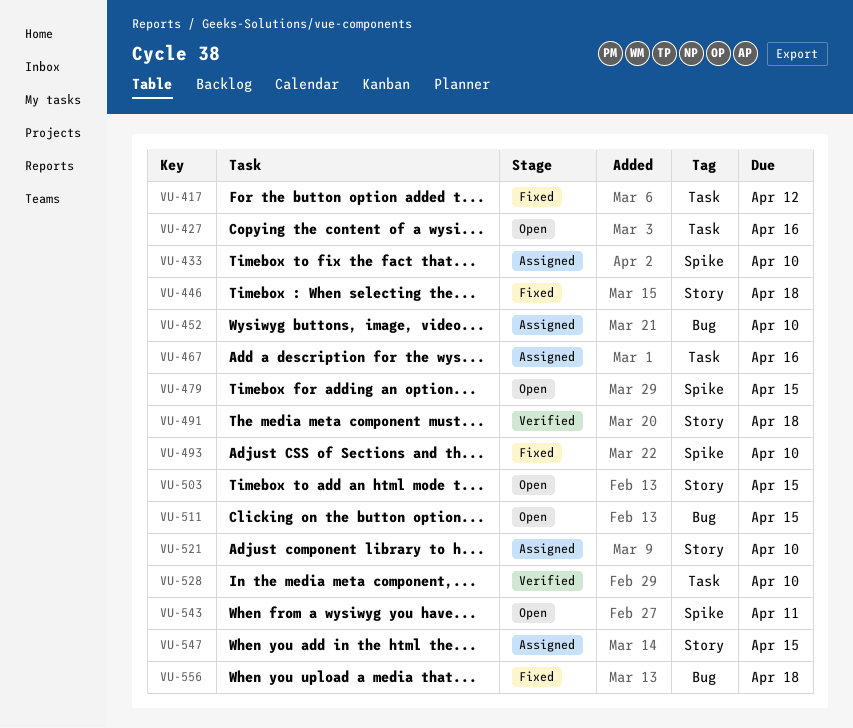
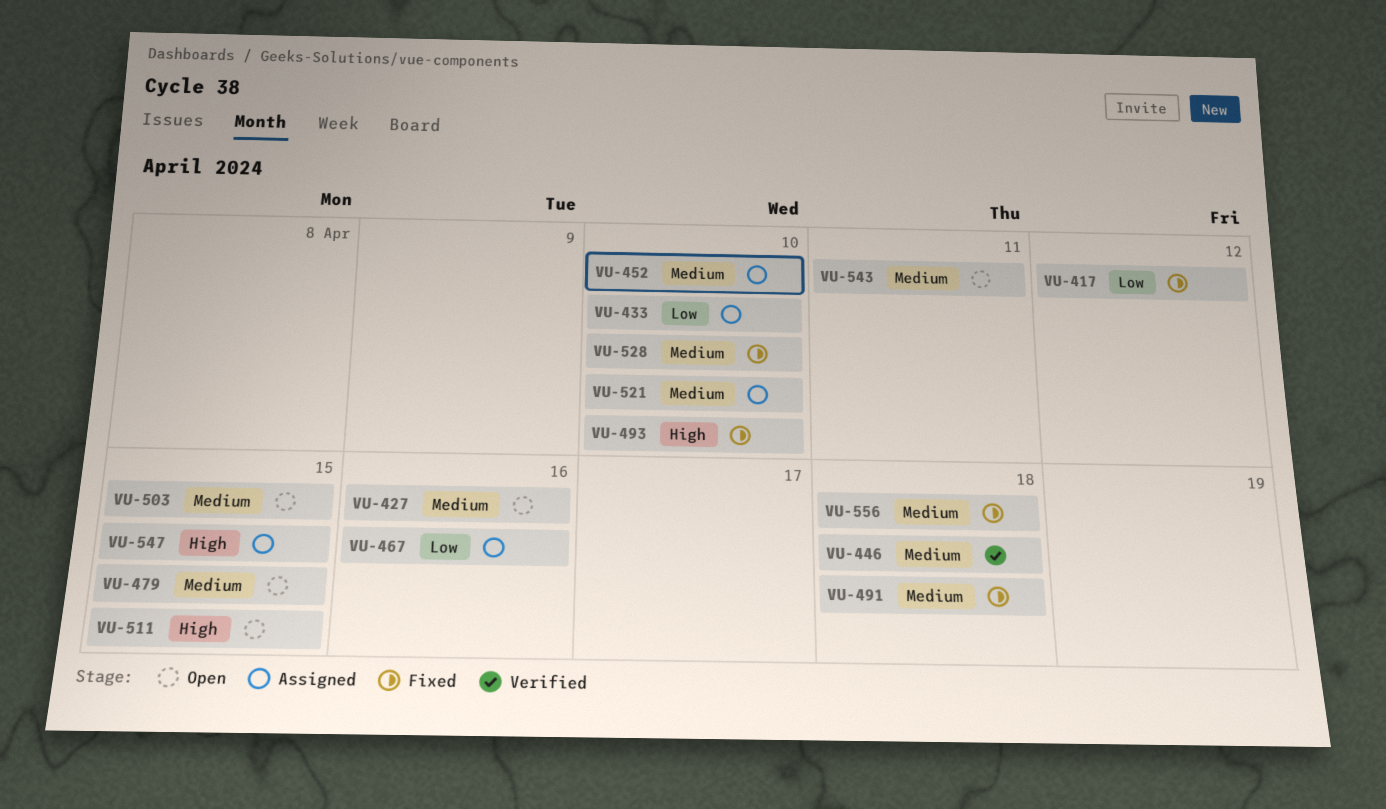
VU-446, status: Fixed -> Verified
VU-491, status: Verified -> Fixed
VU-528, status: Verified -> Fixed

